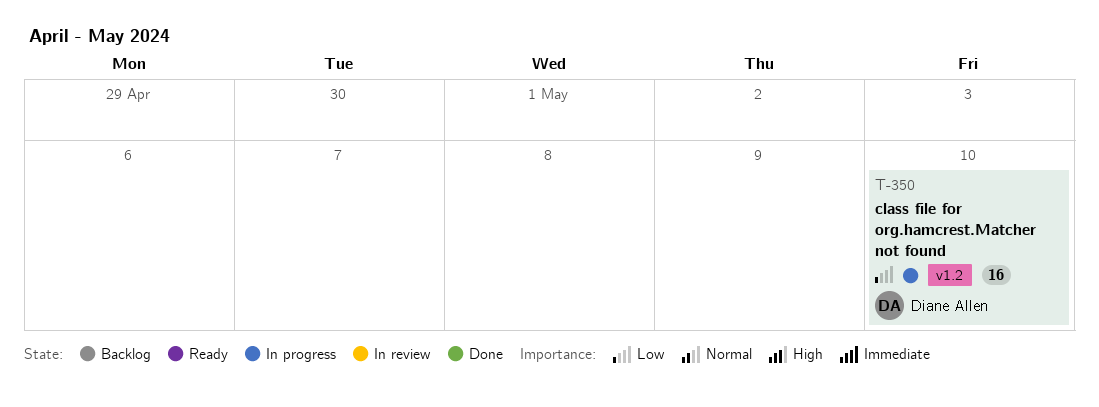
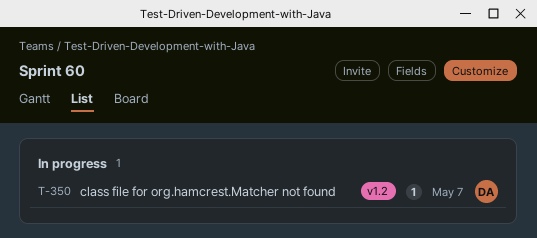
T-350, estimate: 16 -> 1
T-350, due: May 10 -> May 7

